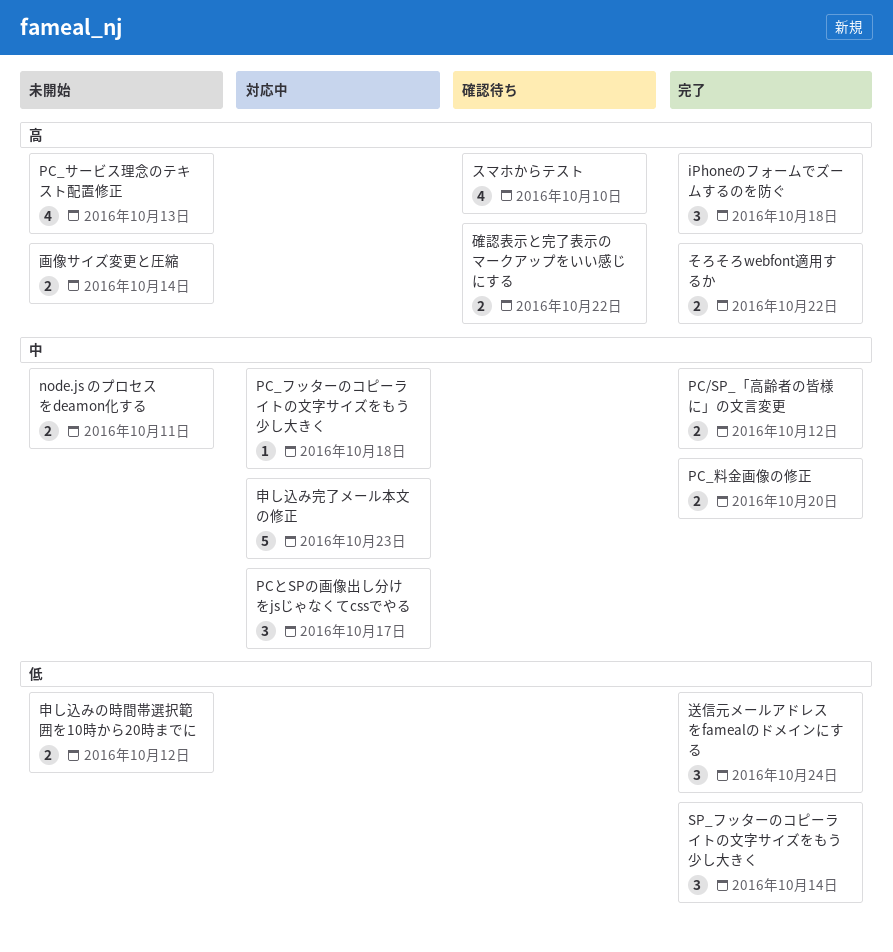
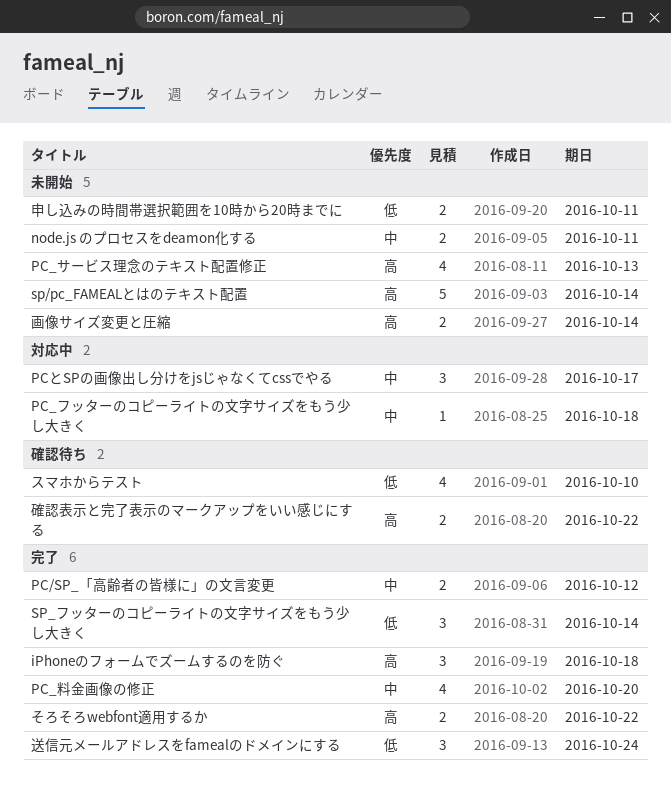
PC_料金画像の修正, estimate: 2 -> 4
sp/pc_FAMEALとはのテキスト配置: none -> present
スマホからテスト, priority: 高 -> 低
申し込みの時間帯選択範囲を10時から20時までに, due: Oct 12 -> Oct 11
申し込み完了メール本文の修正: present -> none

